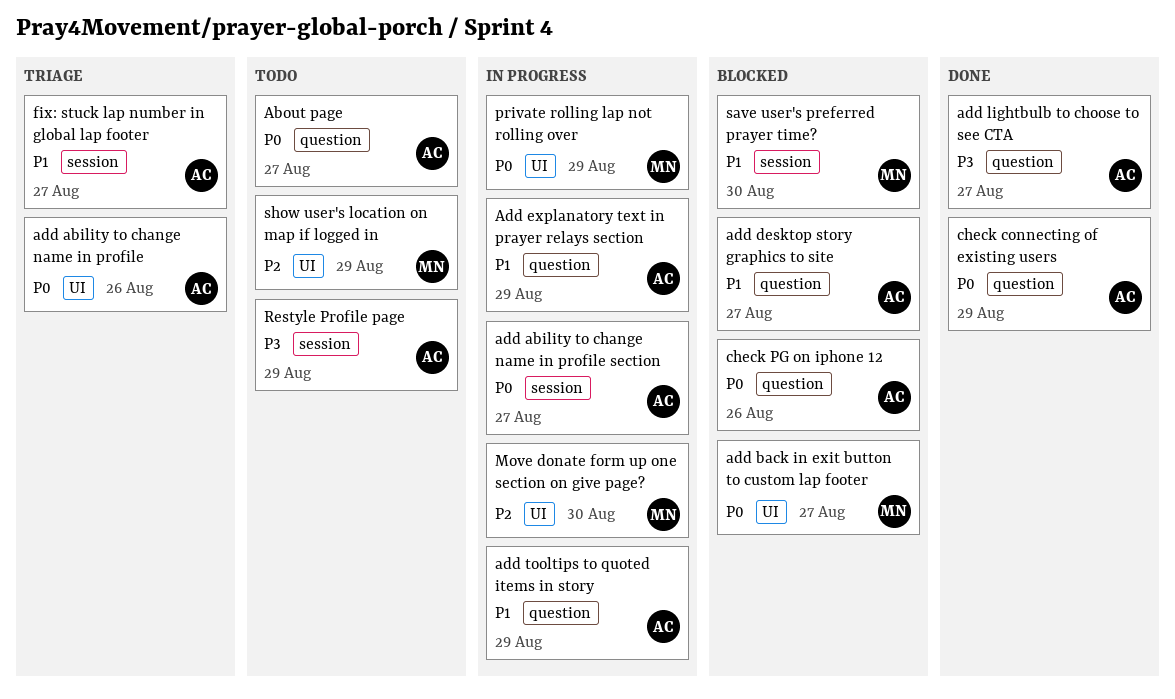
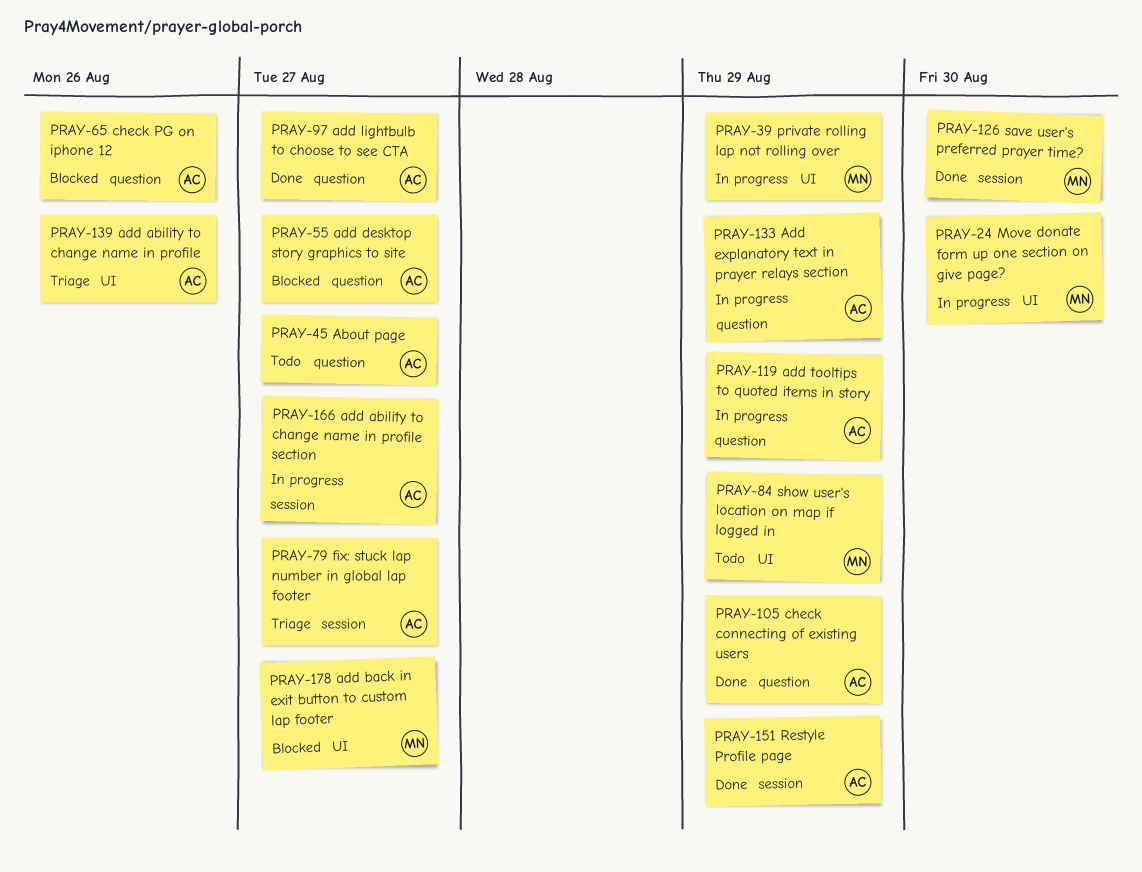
Restyle Profile page, status: Todo -> Done
save user's preferred prayer time?, status: Blocked -> Done

